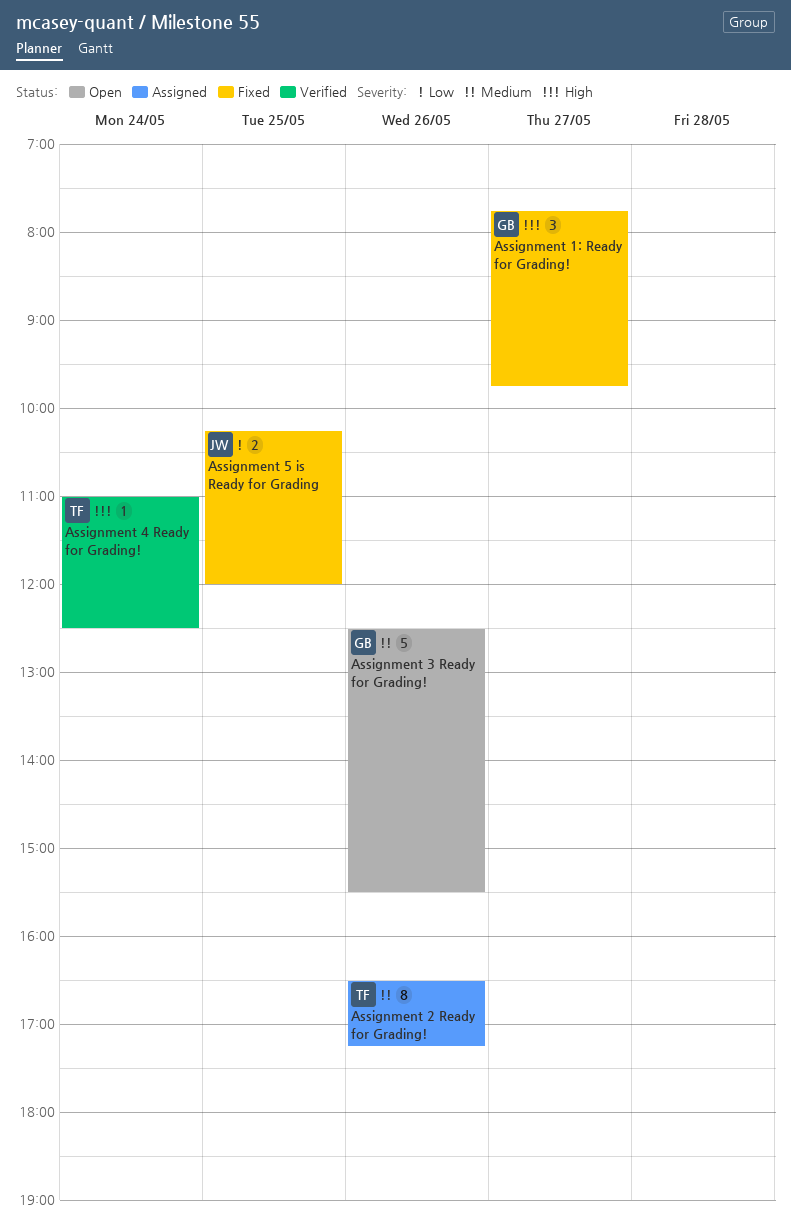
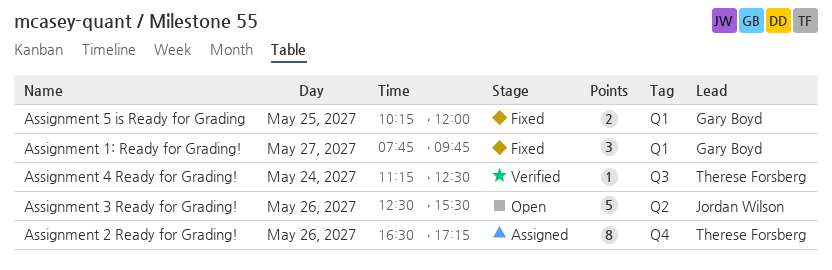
Assignment 3 Ready for Grading!, owner: Gary Boyd -> Jordan Wilson
Assignment 4 Ready for Grading!, begins: 11:00 -> 11:15
Assignment 5 is Ready for Grading, owner: Jordan Wilson -> Gary Boyd

